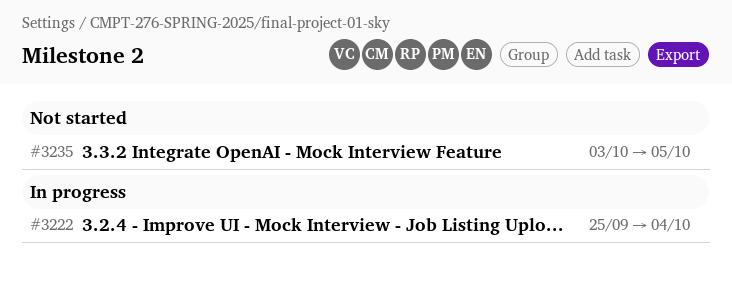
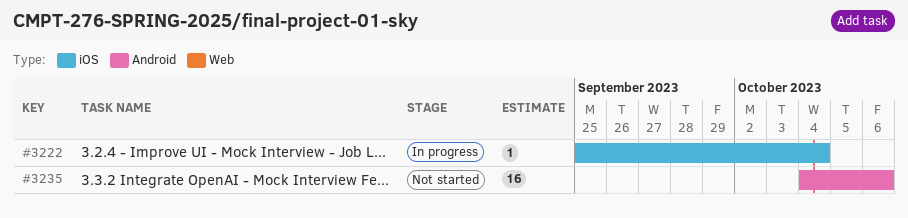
#3235, start: Oct 3 -> Oct 4
#3235, due: Oct 5 -> Oct 6

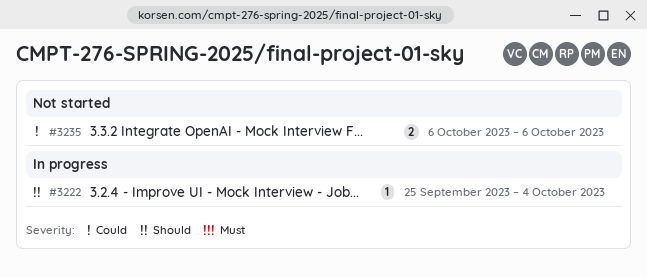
#3235, estimate: 16 -> 2
#3235, start: Oct 4 -> Oct 6

